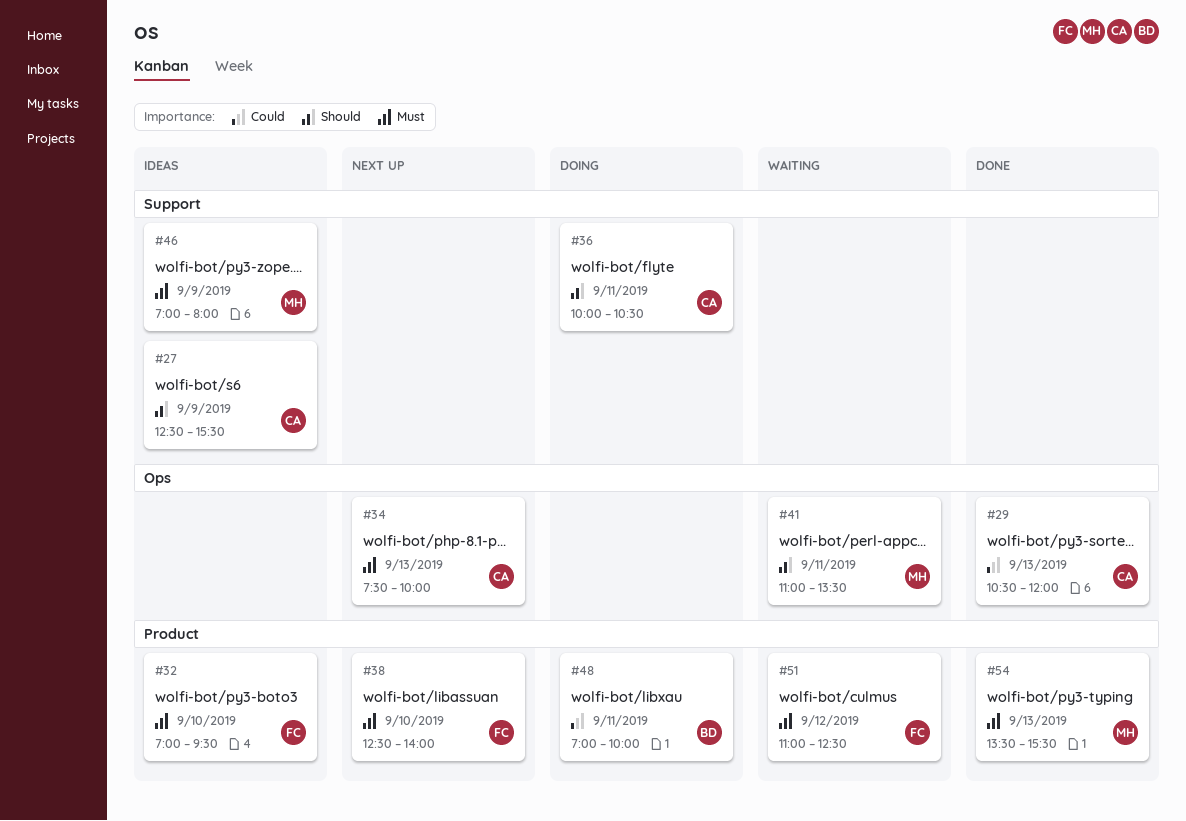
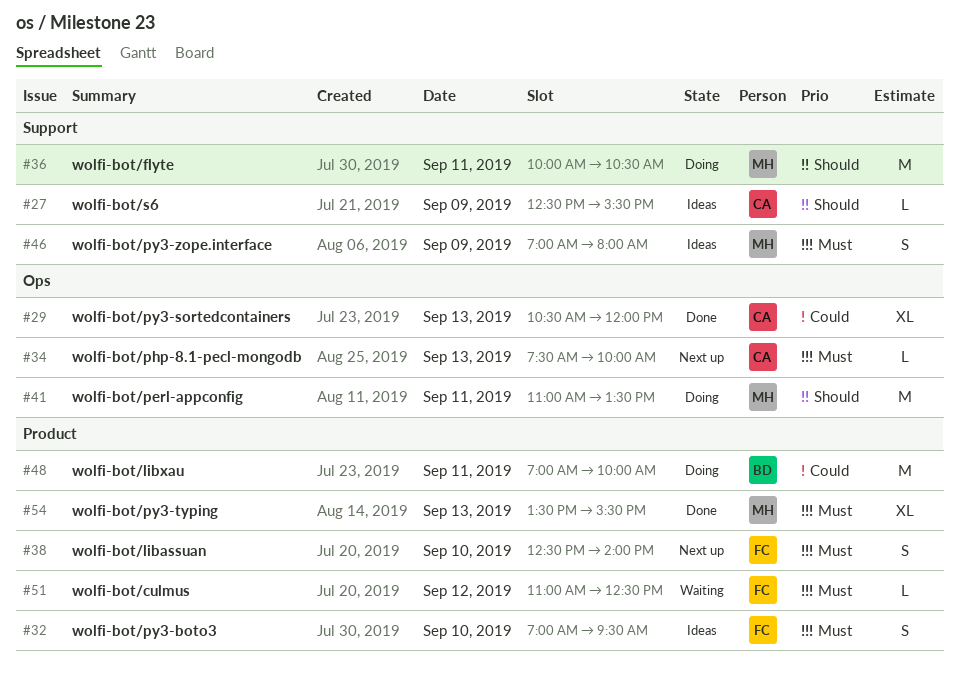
#36, owner: CA -> MH
#41, status: Waiting -> Doing

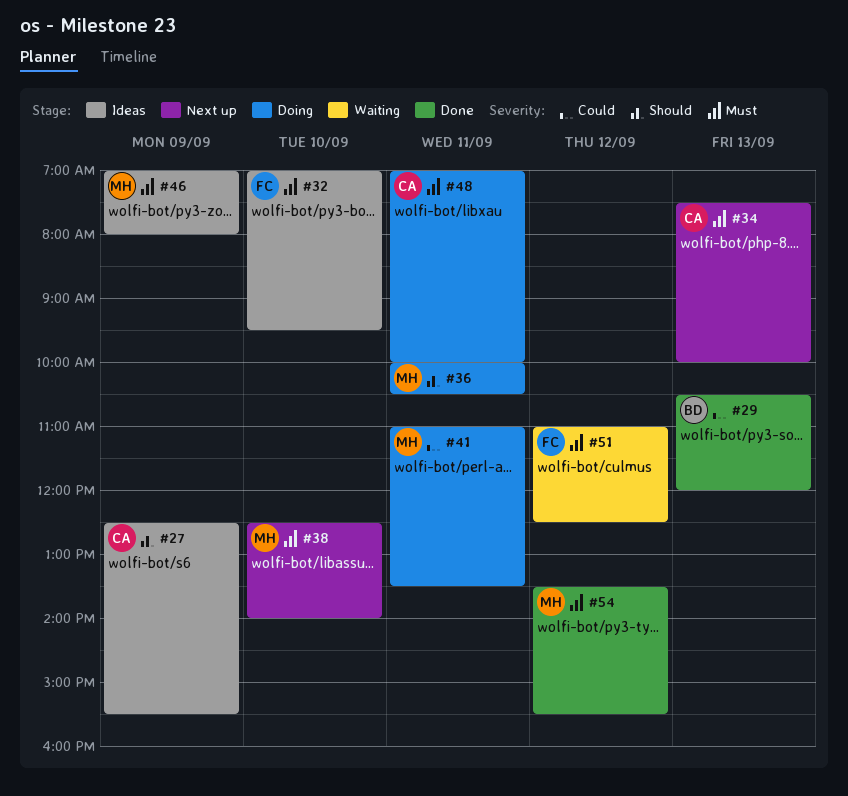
#29, owner: CA -> BD
#38, owner: FC -> MH
#41, priority: Should -> Could
#48, owner: BD -> CA
#48, priority: Could -> Must
#54, day: Sep 13 -> Sep 12

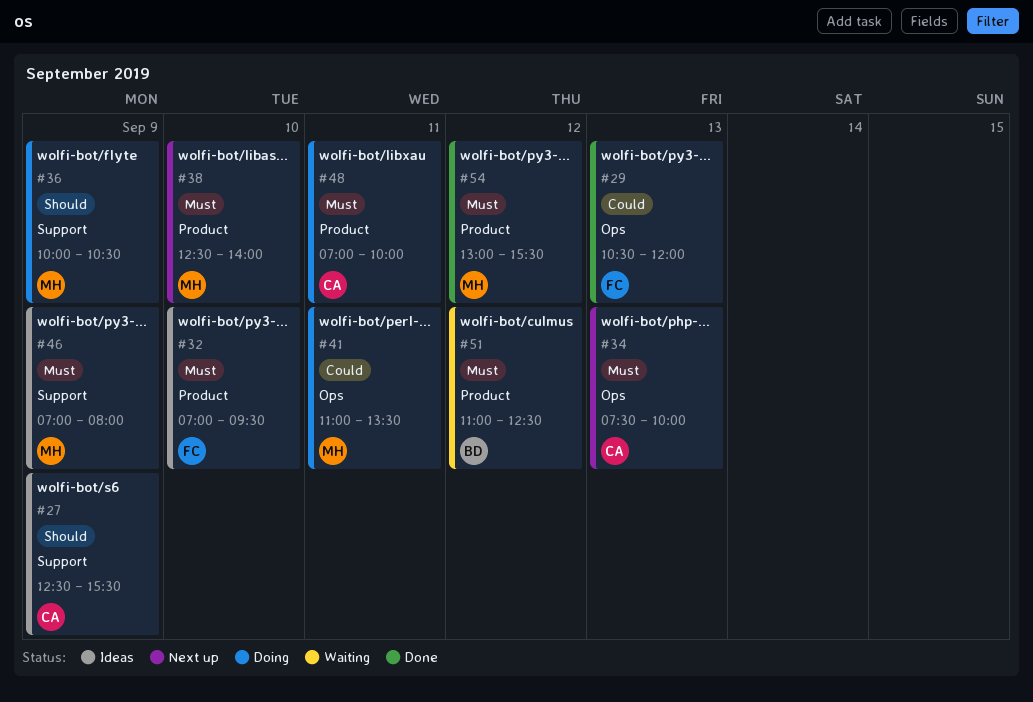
#29, owner: BD -> FC
#36, day: Sep 11 -> Sep 9
#51, owner: FC -> BD
#54, begins: 13:30 -> 13:00

